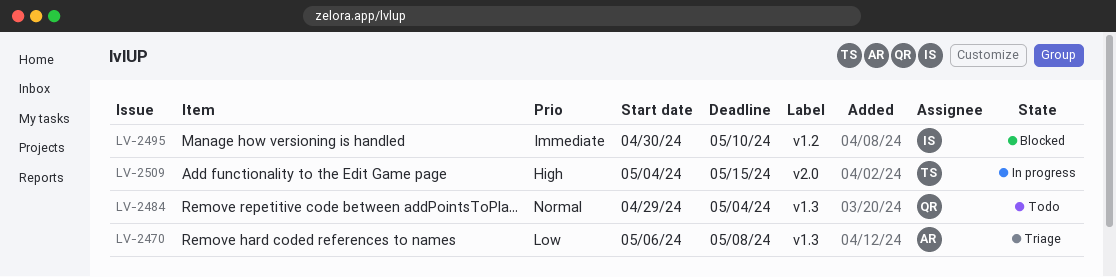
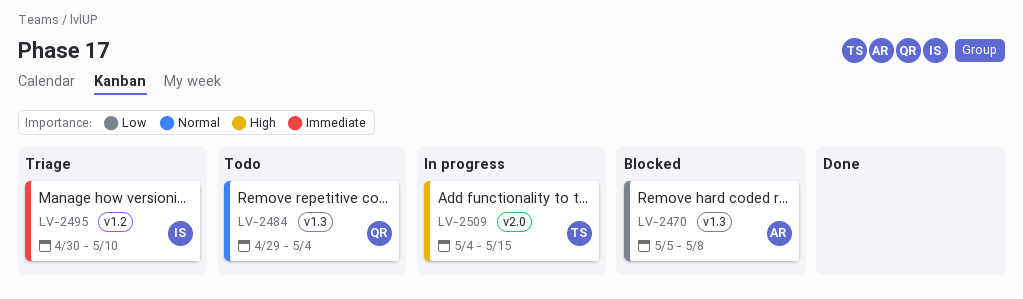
LV-2470, status: Triage -> Blocked
LV-2470, start: May 6 -> May 5
LV-2495, status: Blocked -> Triage

